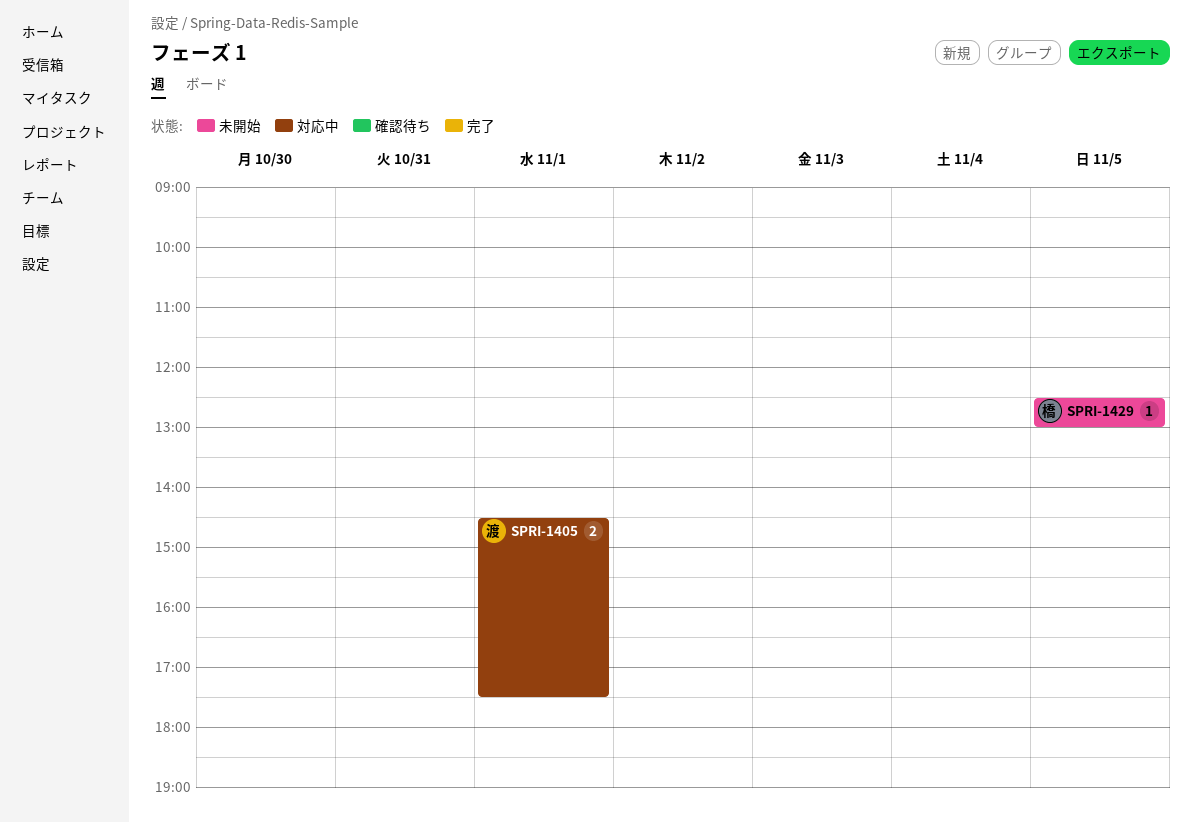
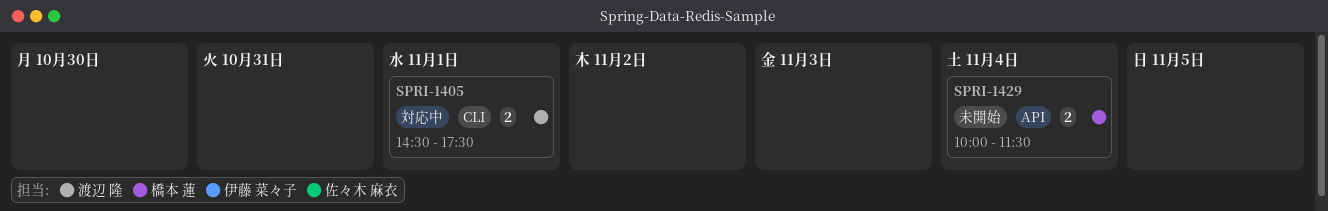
SPRI-1429, estimate: 1 -> 2
SPRI-1429, day: Nov 5 -> Nov 4
SPRI-1429, begins: 12:30 -> 10:00
SPRI-1429, ends: 13:00 -> 11:30

